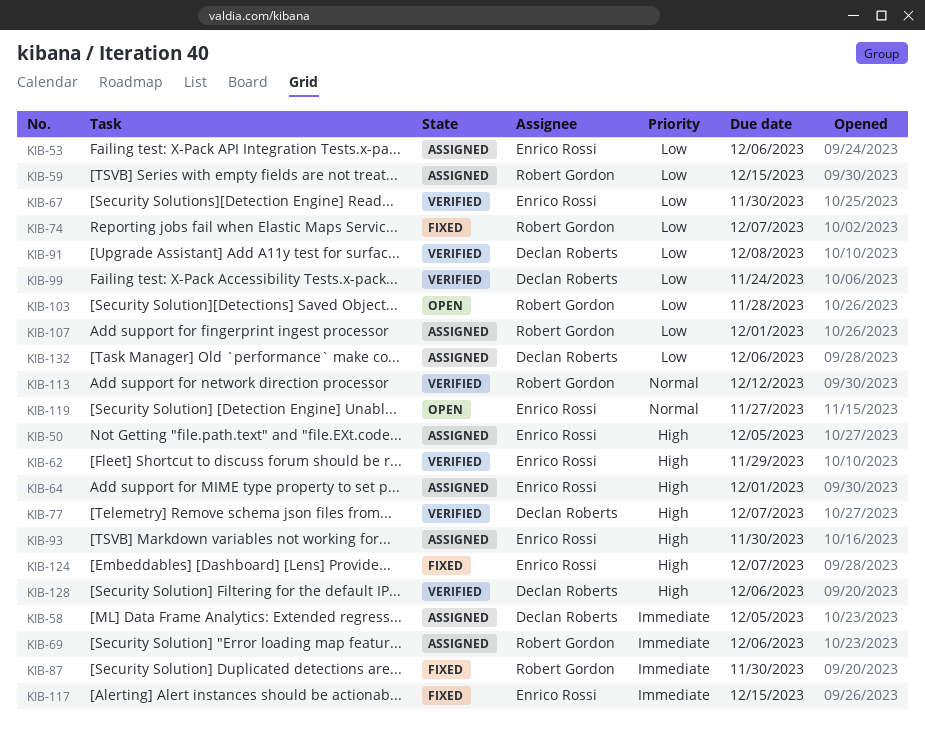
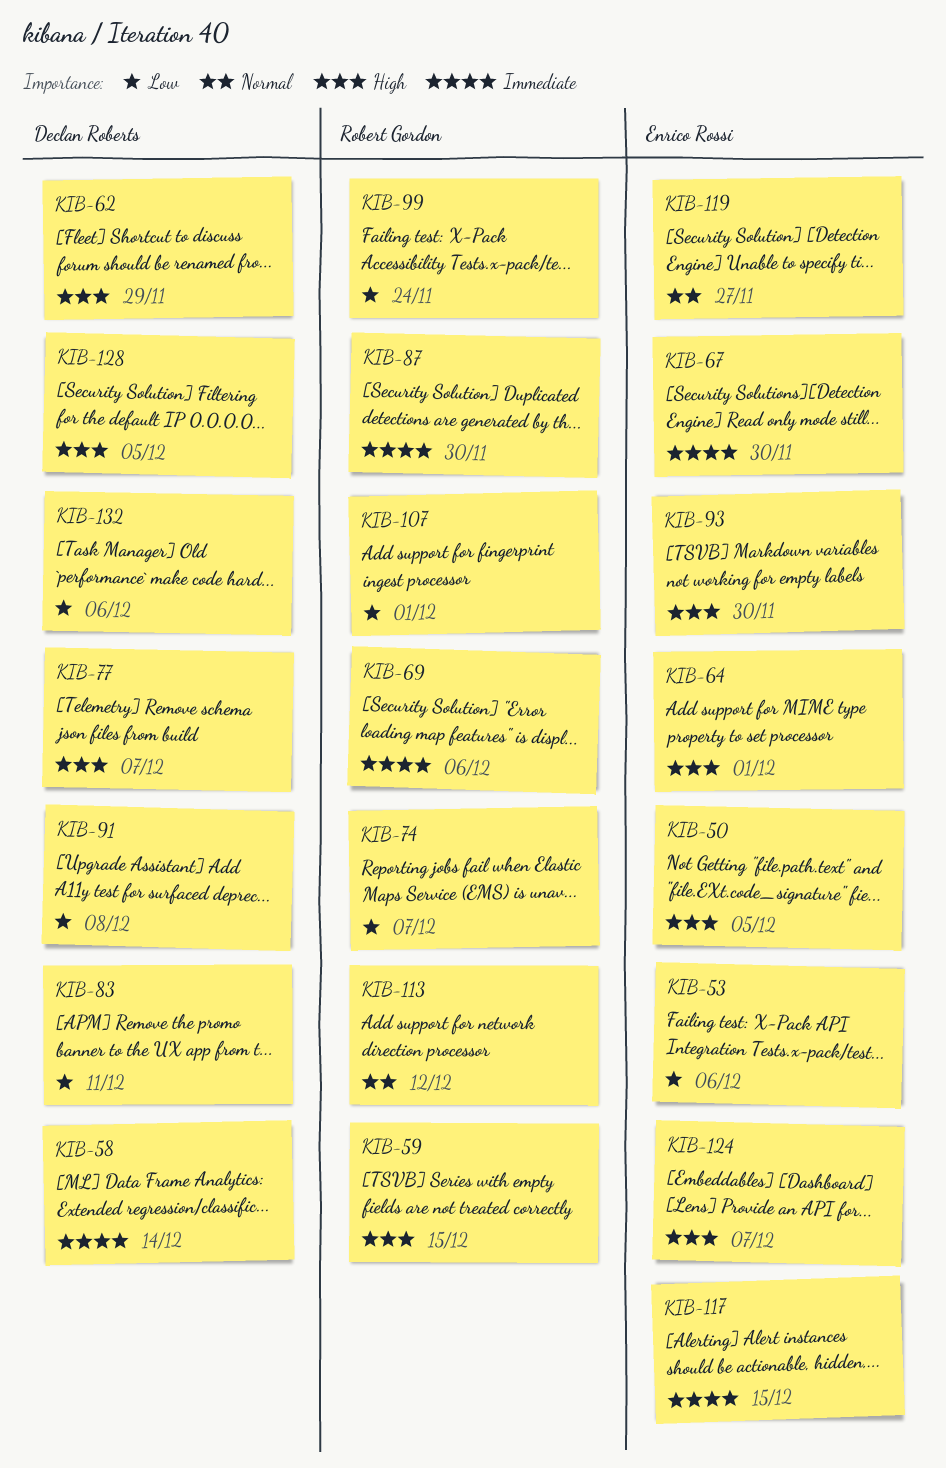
KIB-58, due: Dec 5 -> Dec 14
KIB-59, priority: Low -> High
KIB-62, owner: Enrico Rossi -> Declan Roberts
KIB-67, priority: Low -> Immediate
KIB-83: none -> present
KIB-99, owner: Declan Roberts -> Robert Gordon
KIB-103: present -> none
KIB-128, due: Dec 6 -> Dec 5

